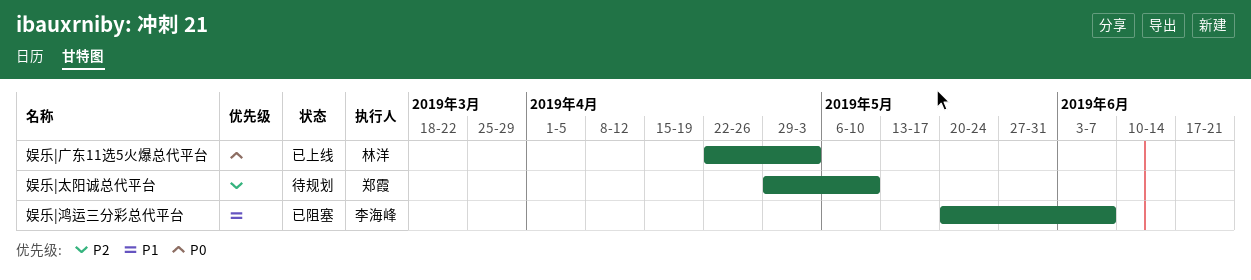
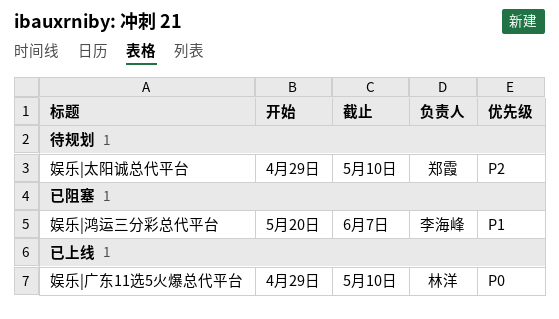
娱乐|广东11选5火爆总代平台, start: Apr 22 -> Apr 29
娱乐|广东11选5火爆总代平台, due: May 3 -> May 10

